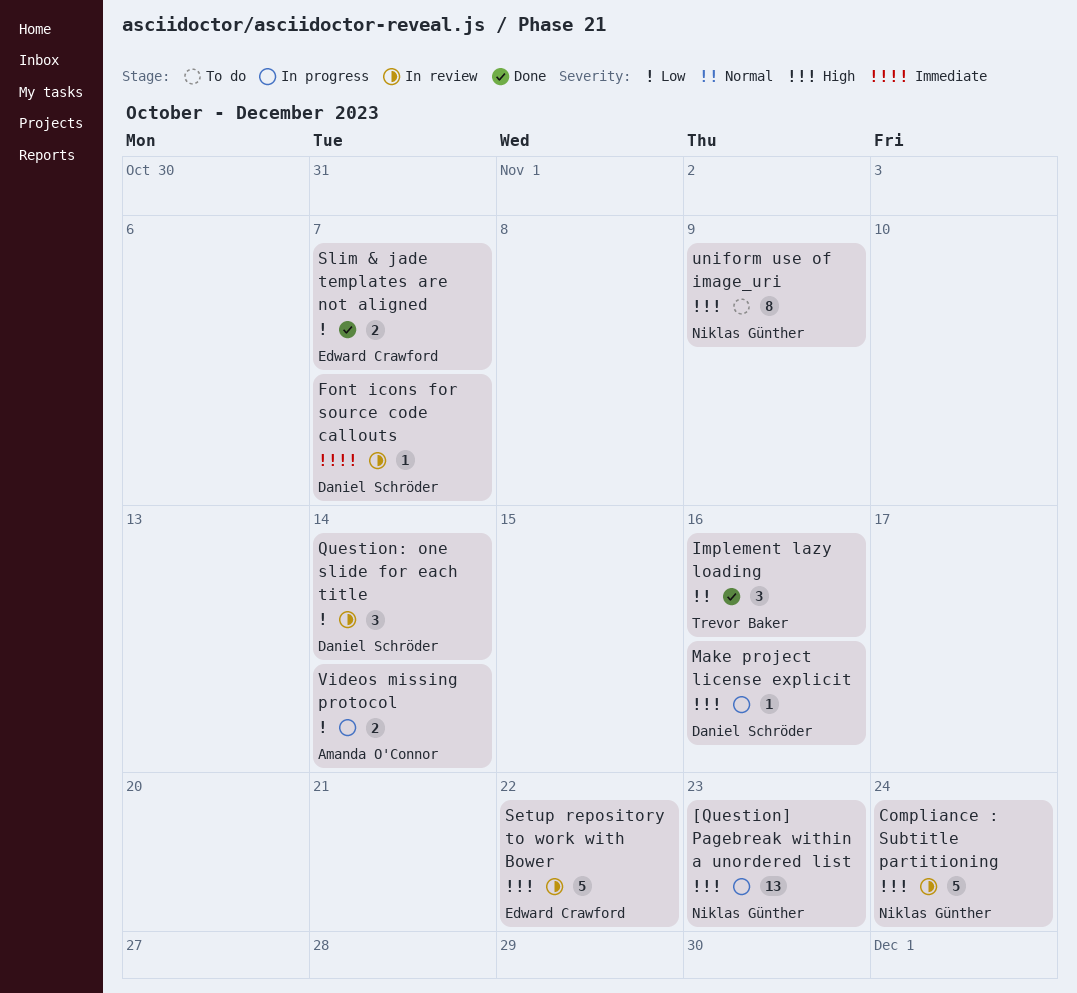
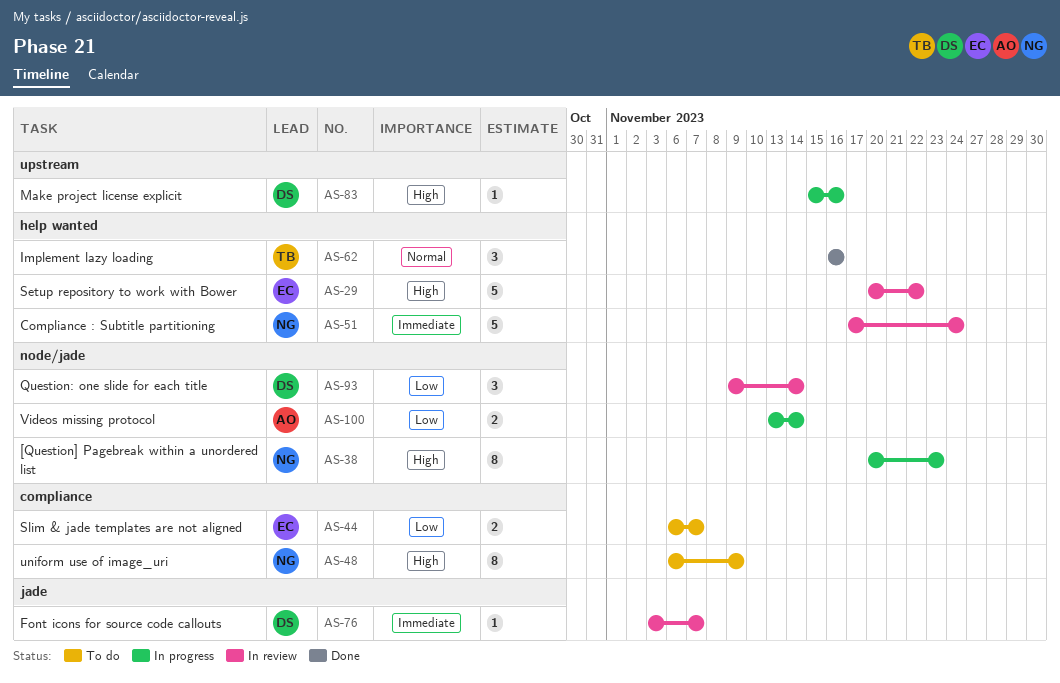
[Question] Pagebreak within a unordered list, estimate: 13 -> 8
Compliance : Subtitle partitioning, priority: High -> Immediate
Slim & jade templates are not aligned, status: Done -> To do

